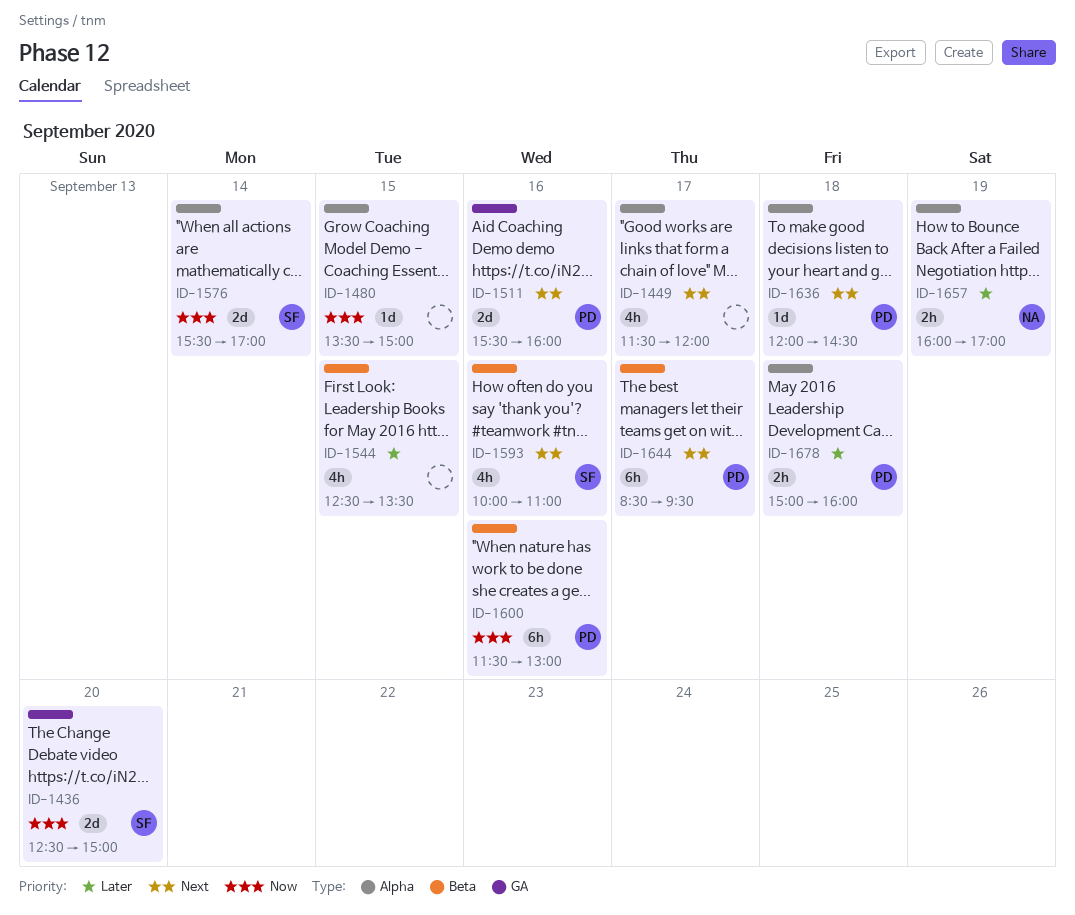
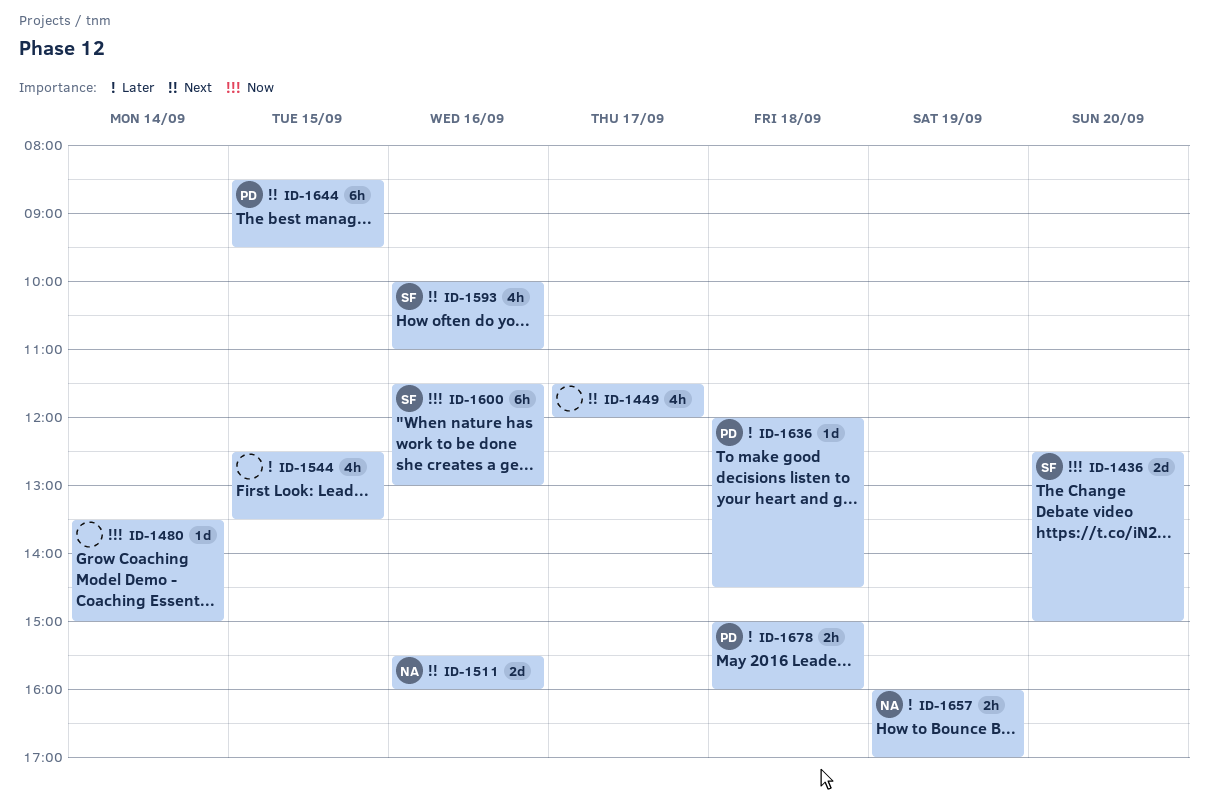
ID-1480, day: Sep 15 -> Sep 14
ID-1511, owner: PD -> NA
ID-1576: present -> none
ID-1600, owner: PD -> SF
ID-1636, priority: Next -> Later
ID-1644, day: Sep 17 -> Sep 15

